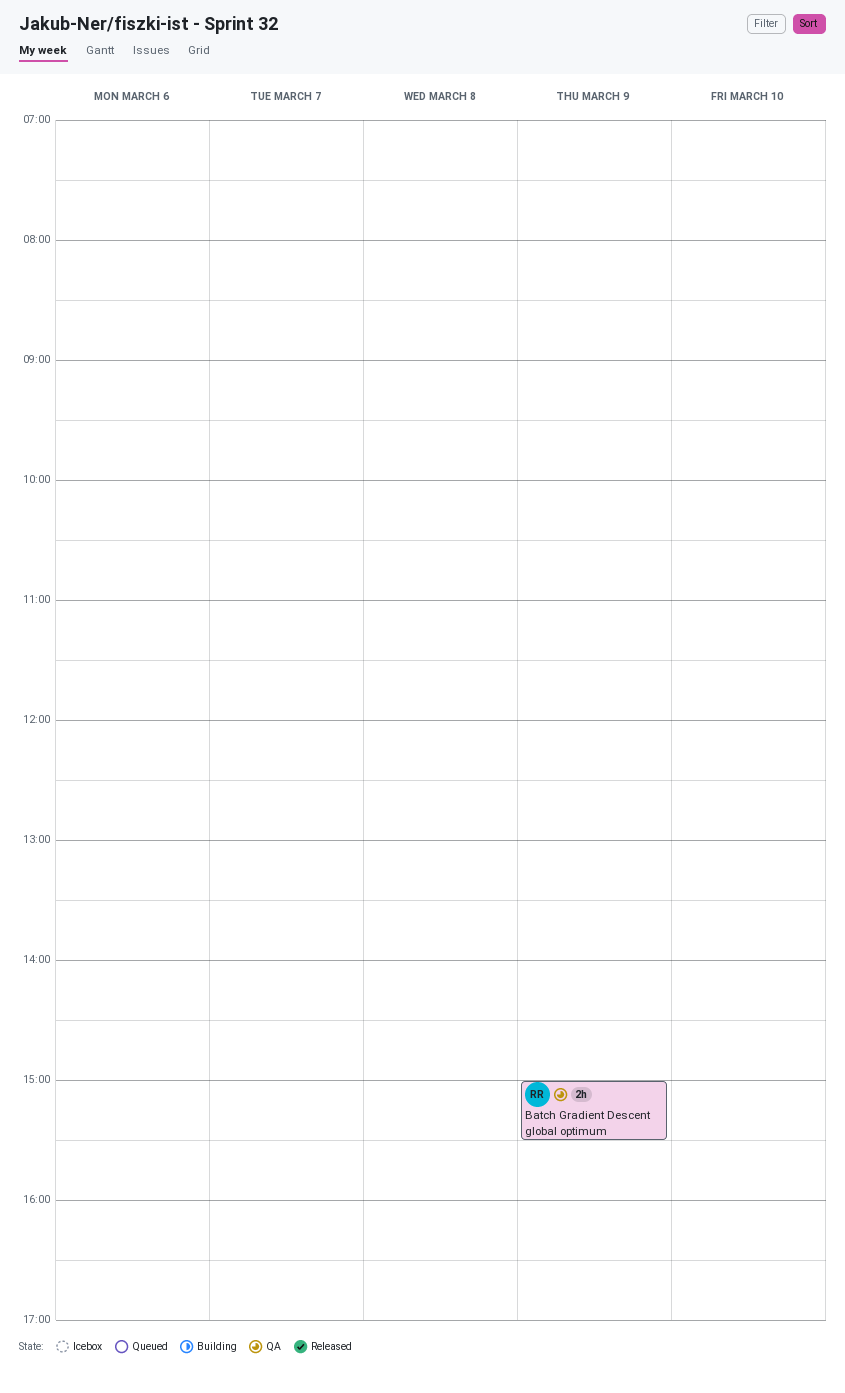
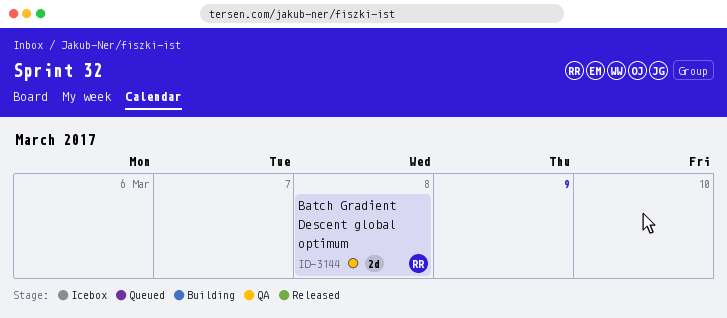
Batch Gradient Descent global optimum, estimate: 2h -> 2d
Batch Gradient Descent global optimum, day: Mar 9 -> Mar 8

